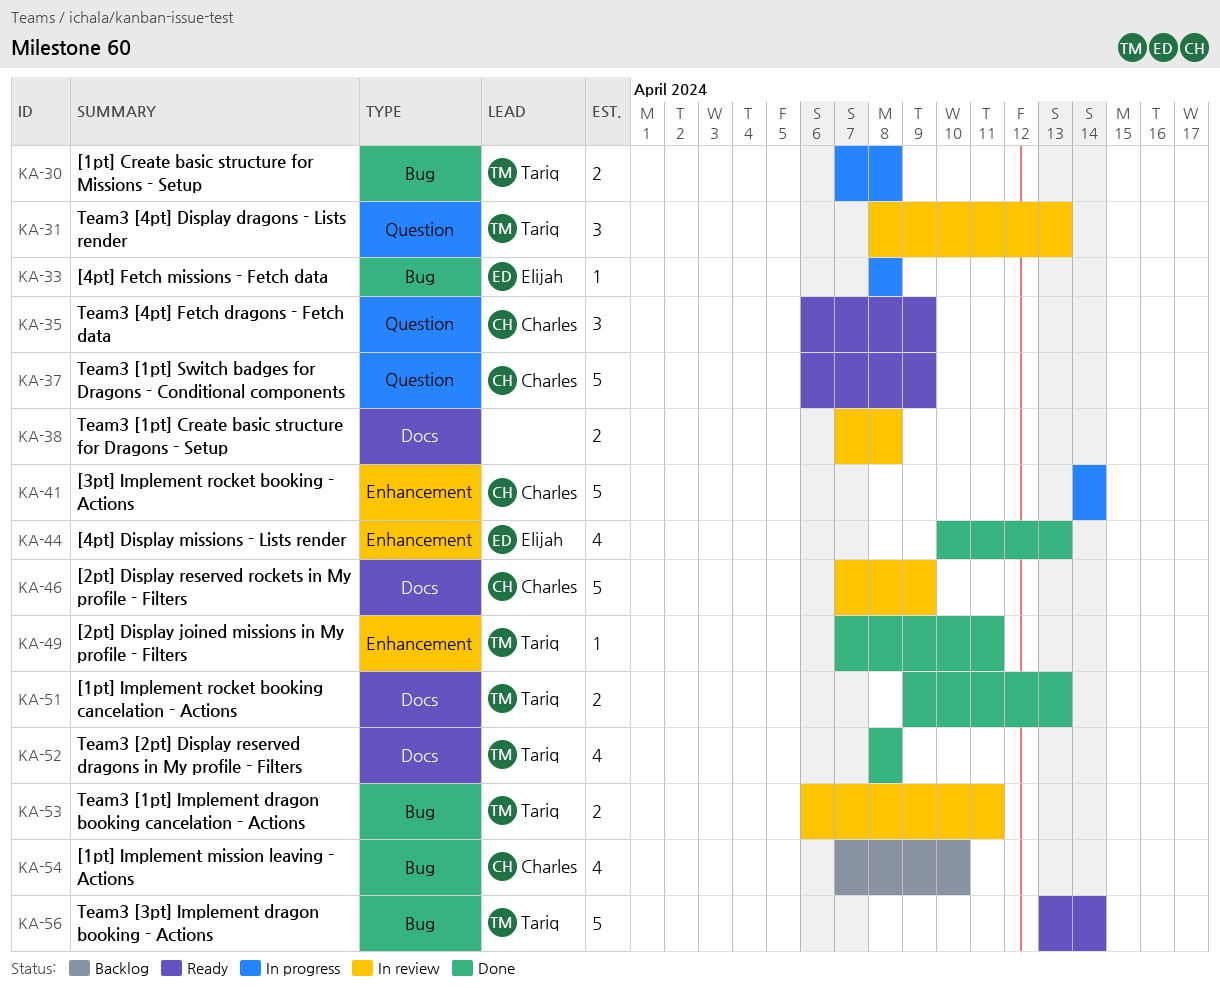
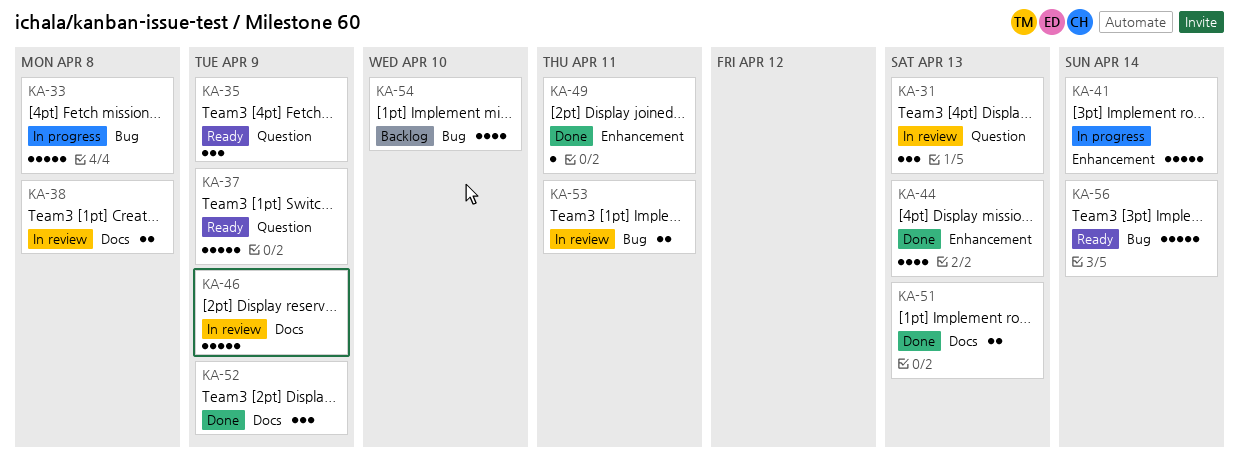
KA-30: present -> none
KA-33, estimate: 1 -> 5
KA-52, estimate: 4 -> 3
KA-52, due: Apr 8 -> Apr 9

